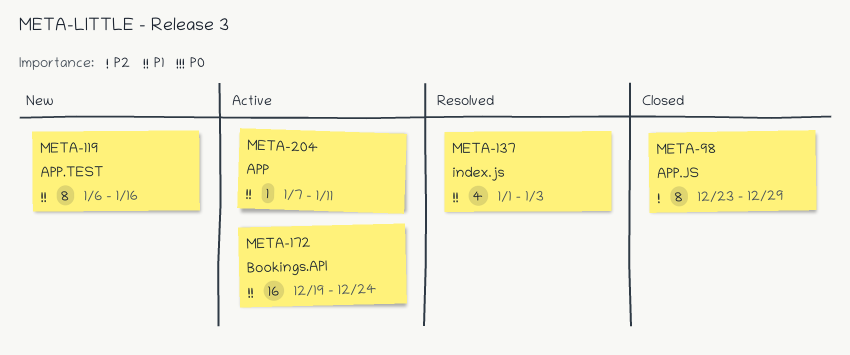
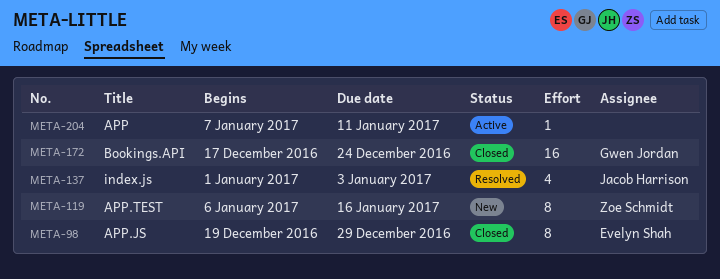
META-98, start: Dec 23 -> Dec 19
META-172, status: Active -> Closed
META-172, start: Dec 19 -> Dec 17

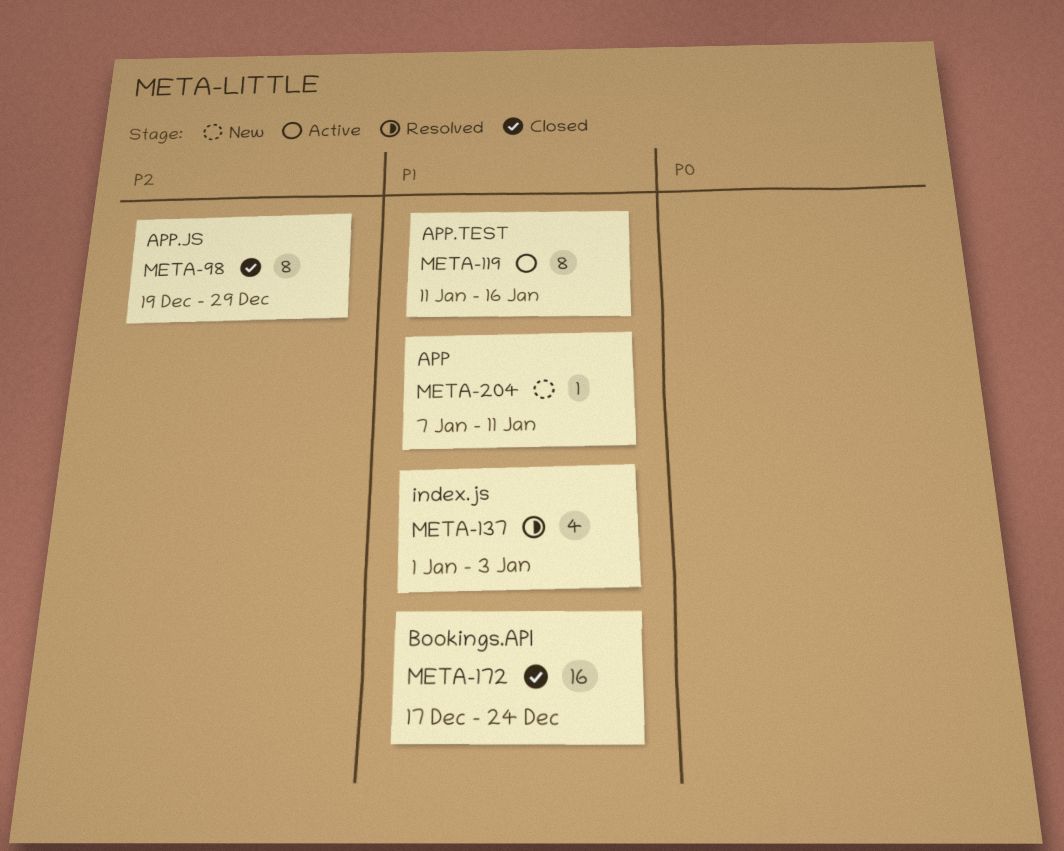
META-119, status: New -> Active
META-119, start: Jan 6 -> Jan 11
META-204, status: Active -> New

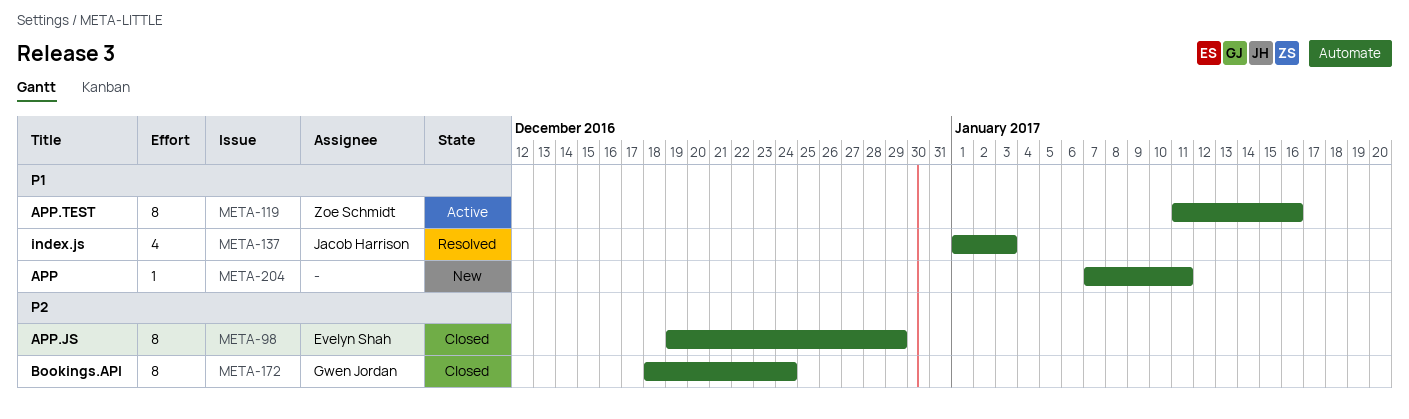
META-172, priority: P1 -> P2
META-172, estimate: 16 -> 8
META-172, start: Dec 17 -> Dec 18

